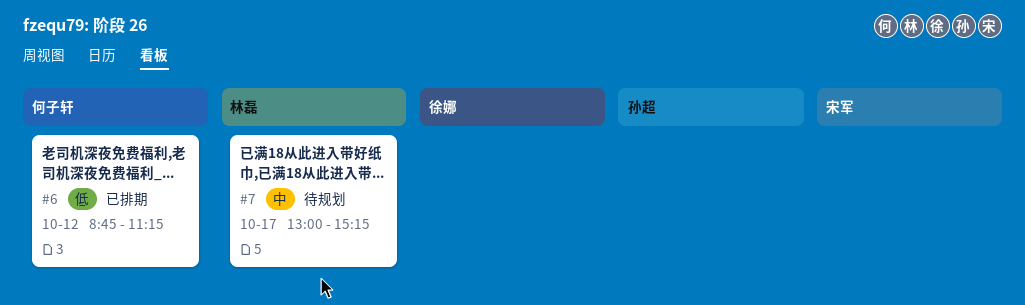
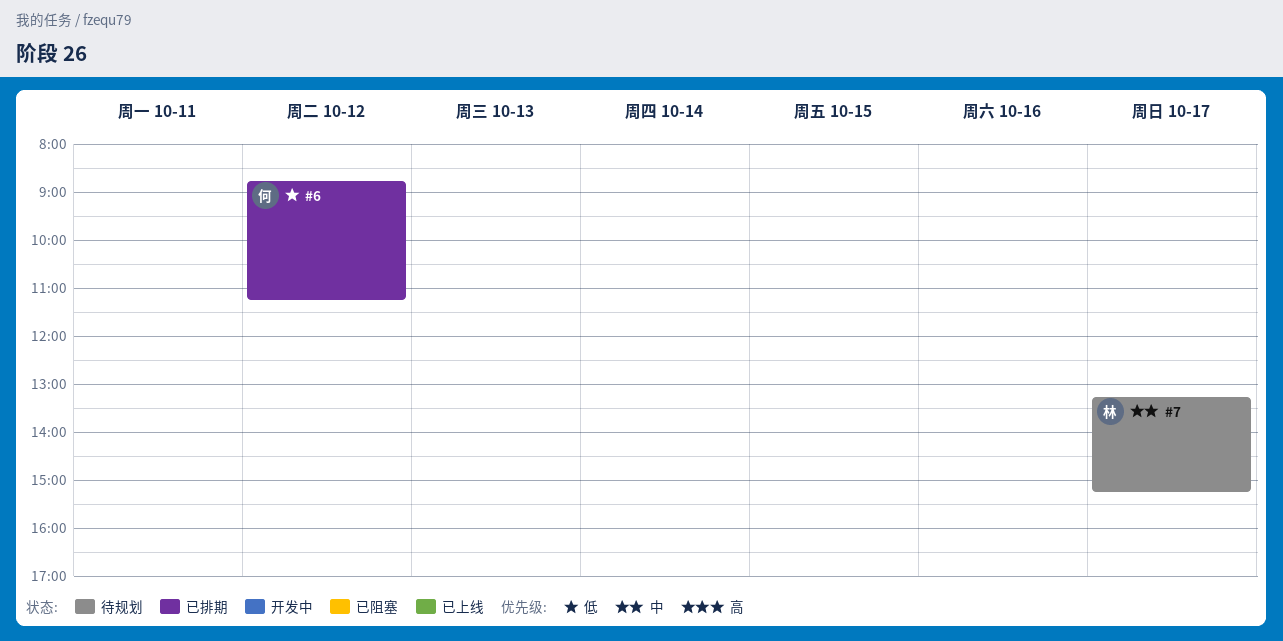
#7, begins: 13:00 -> 13:15

